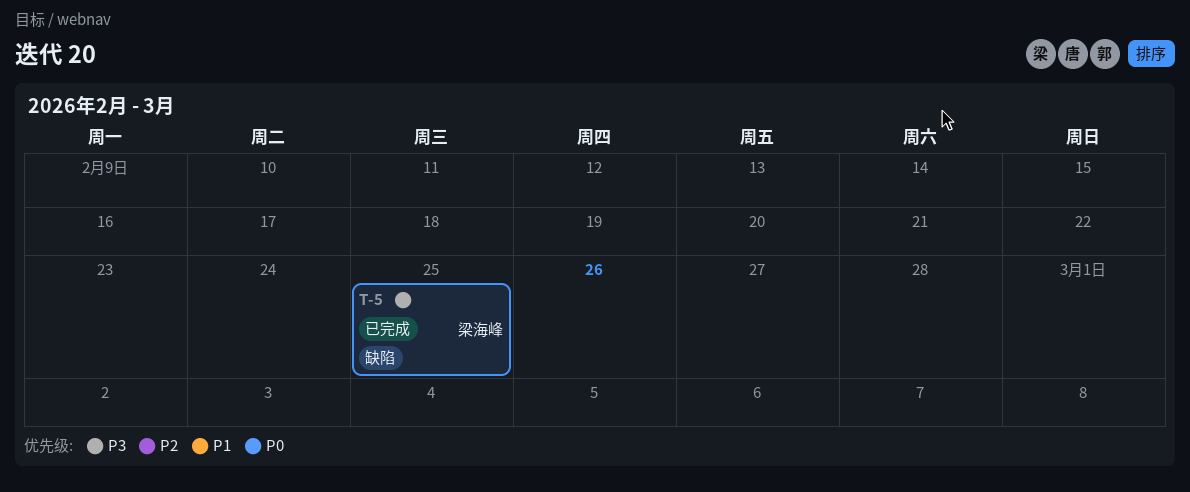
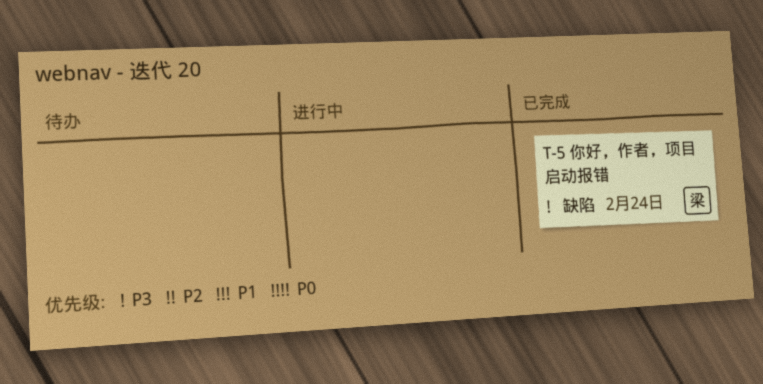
T-5, due: Feb 25 -> Feb 24

